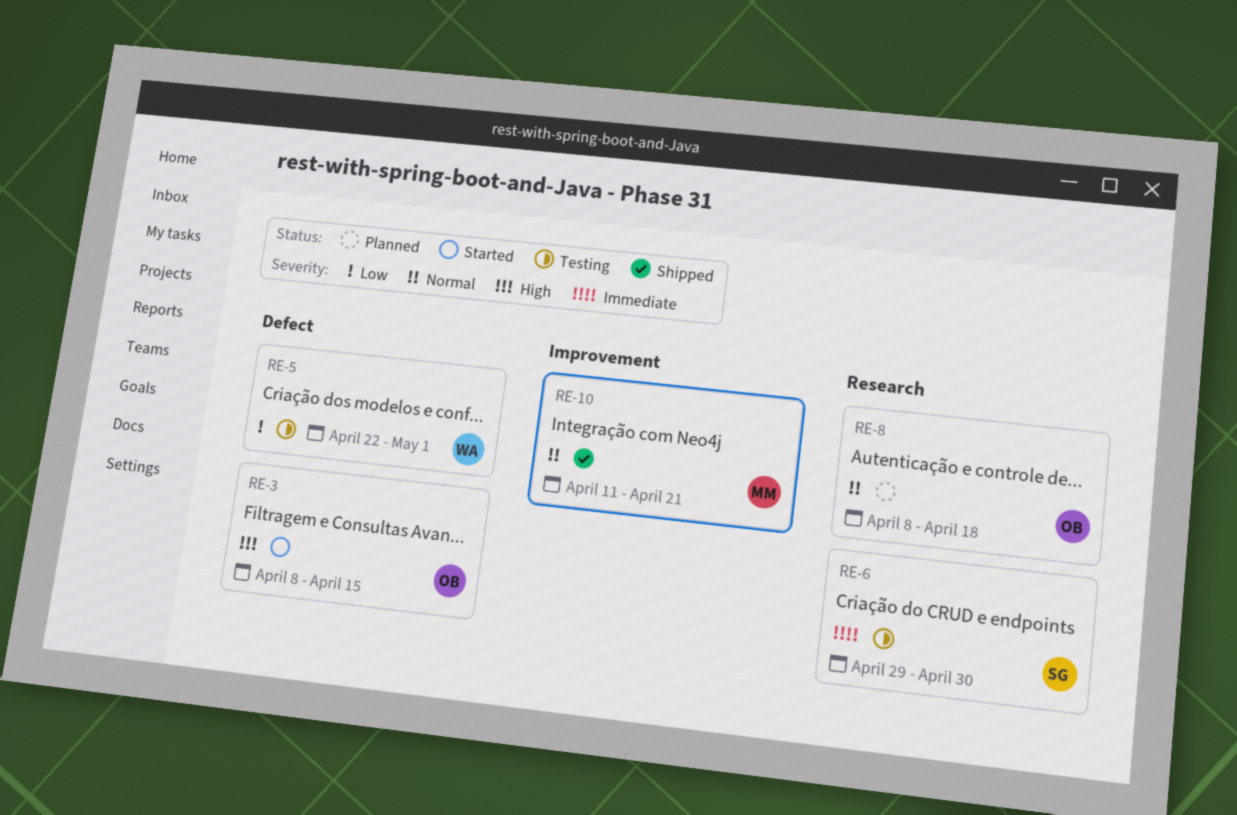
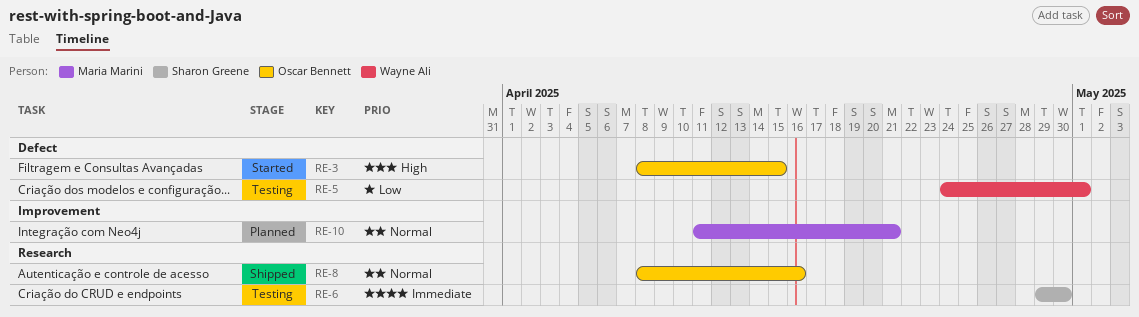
RE-5, start: Apr 22 -> Apr 24
RE-8, status: Planned -> Shipped
RE-8, due: Apr 18 -> Apr 16
RE-10, status: Shipped -> Planned

